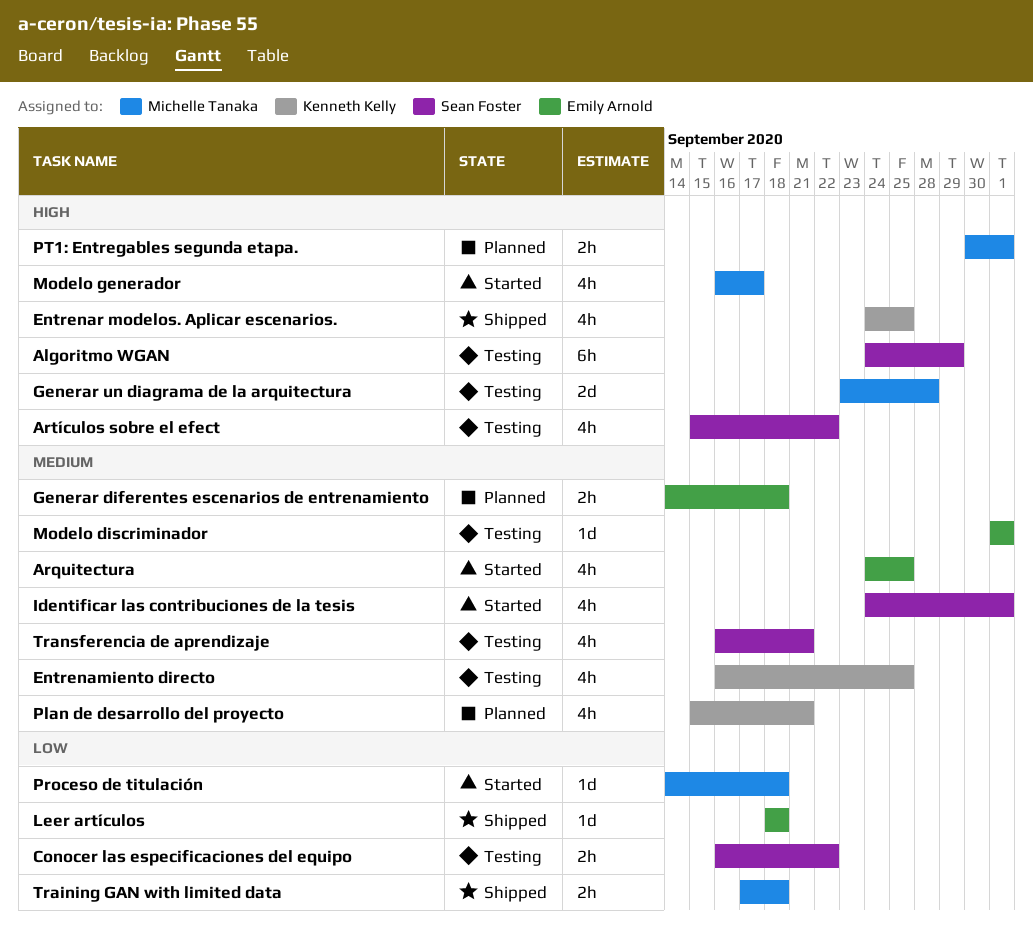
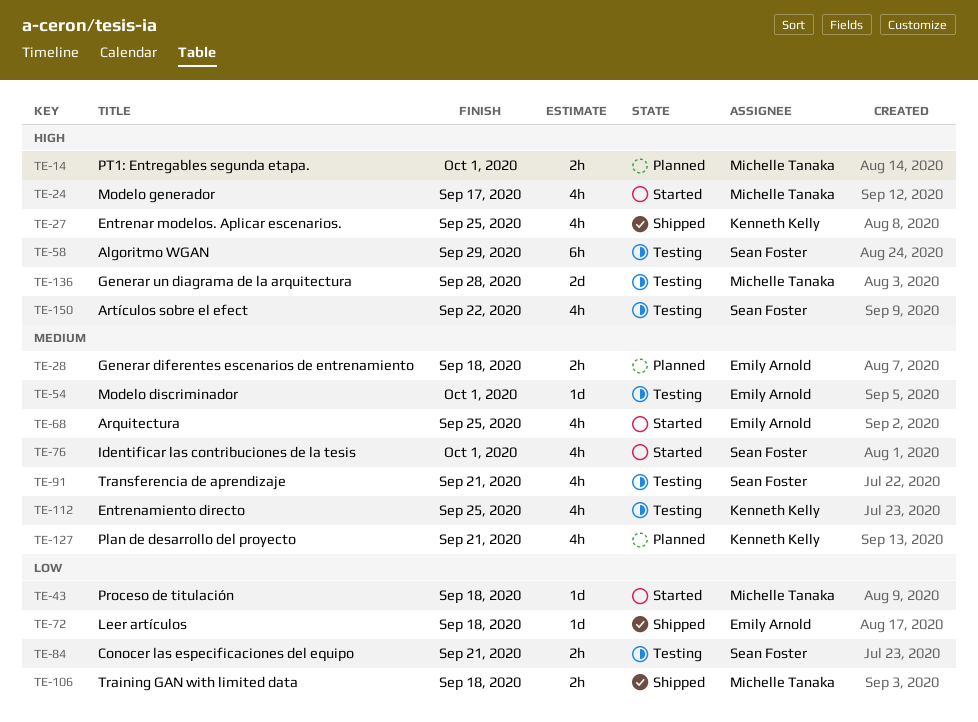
Conocer las especificaciones del equipo, due: Sep 22 -> Sep 21

